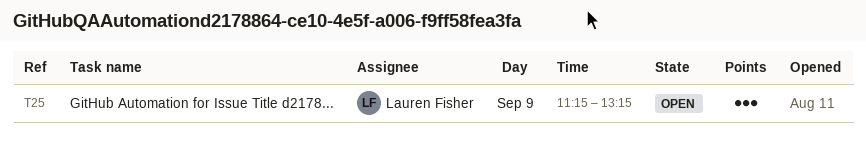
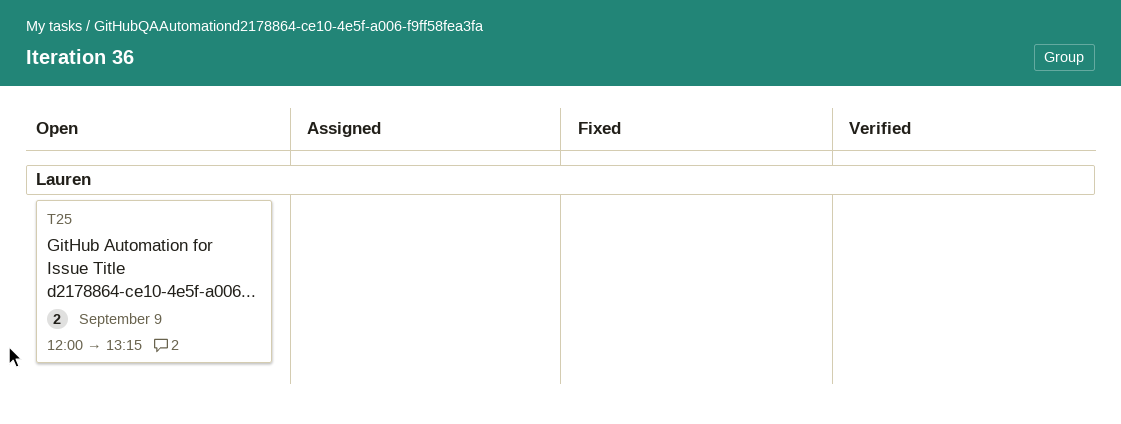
T25, estimate: 3 -> 2
T25, begins: 11:15 -> 12:00

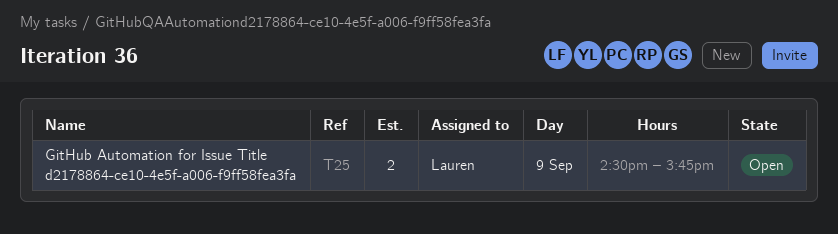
T25, begins: 12:00 -> 14:30
T25, ends: 13:15 -> 15:45

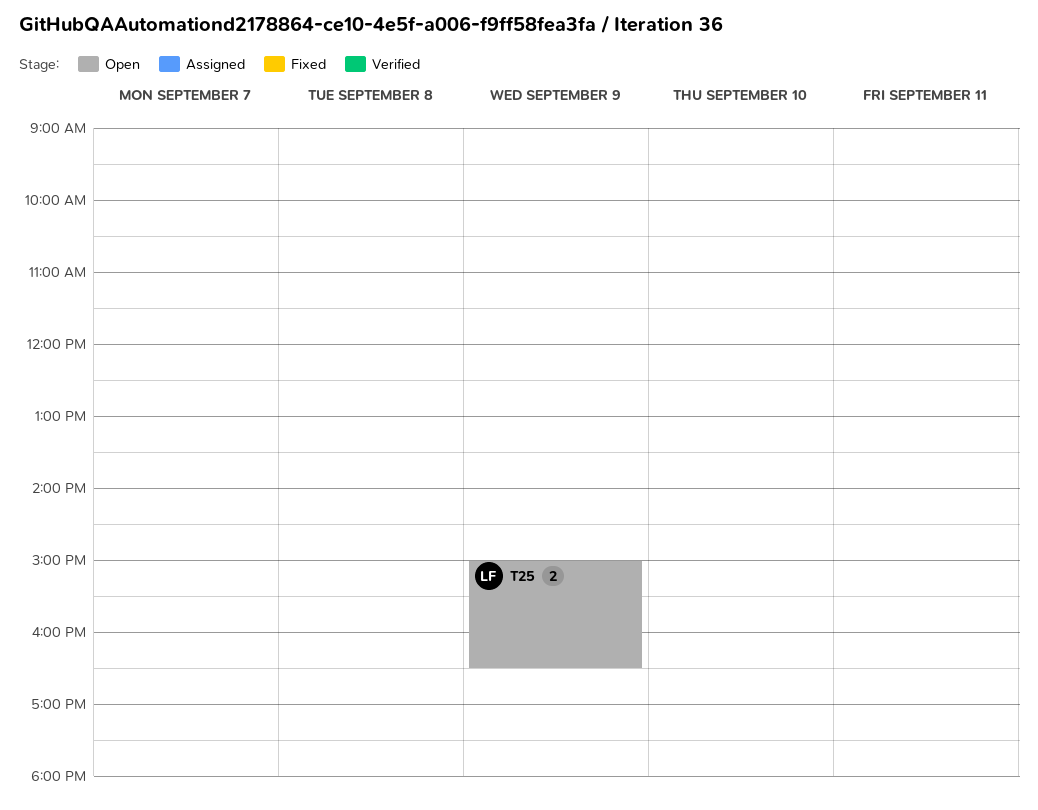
T25, begins: 14:30 -> 15:00
T25, ends: 15:45 -> 16:30

